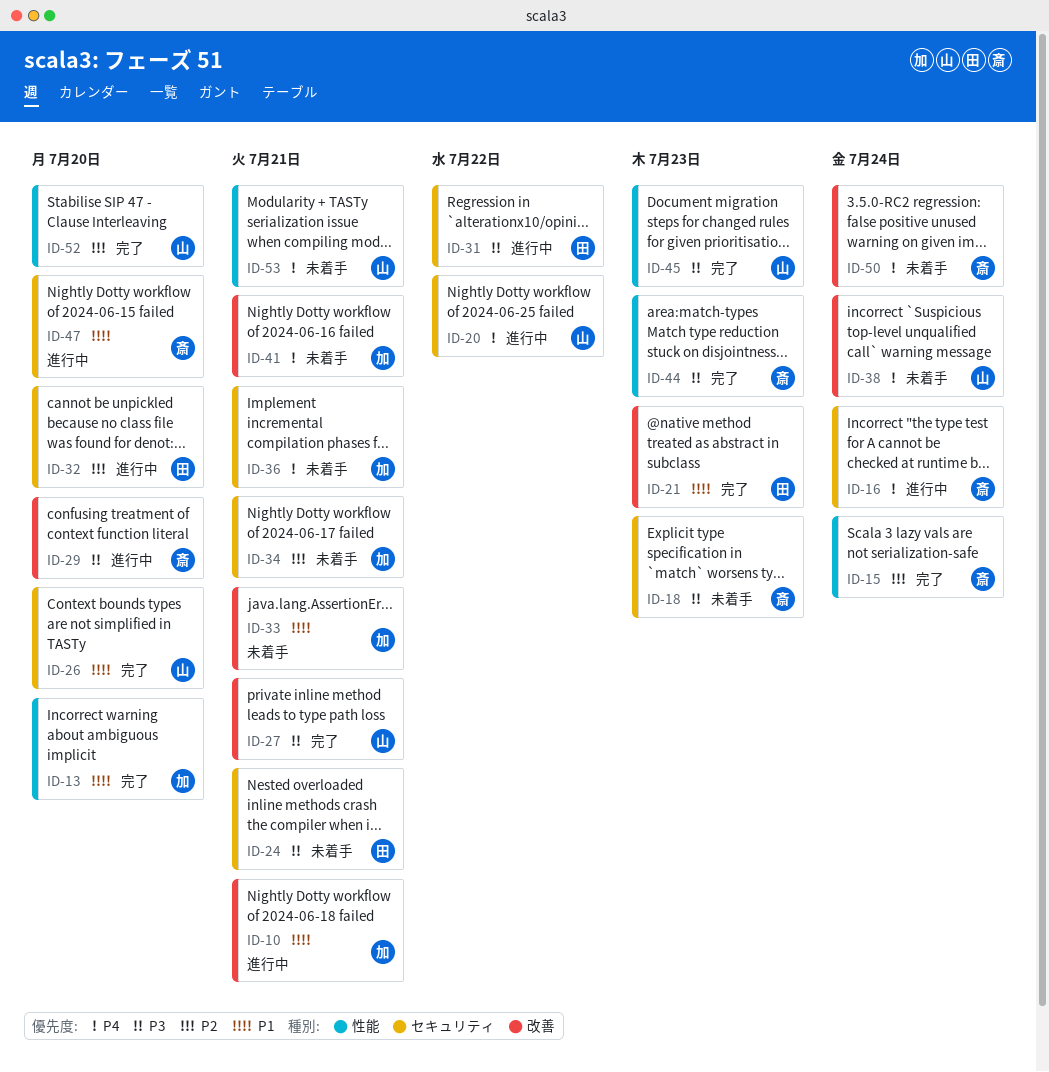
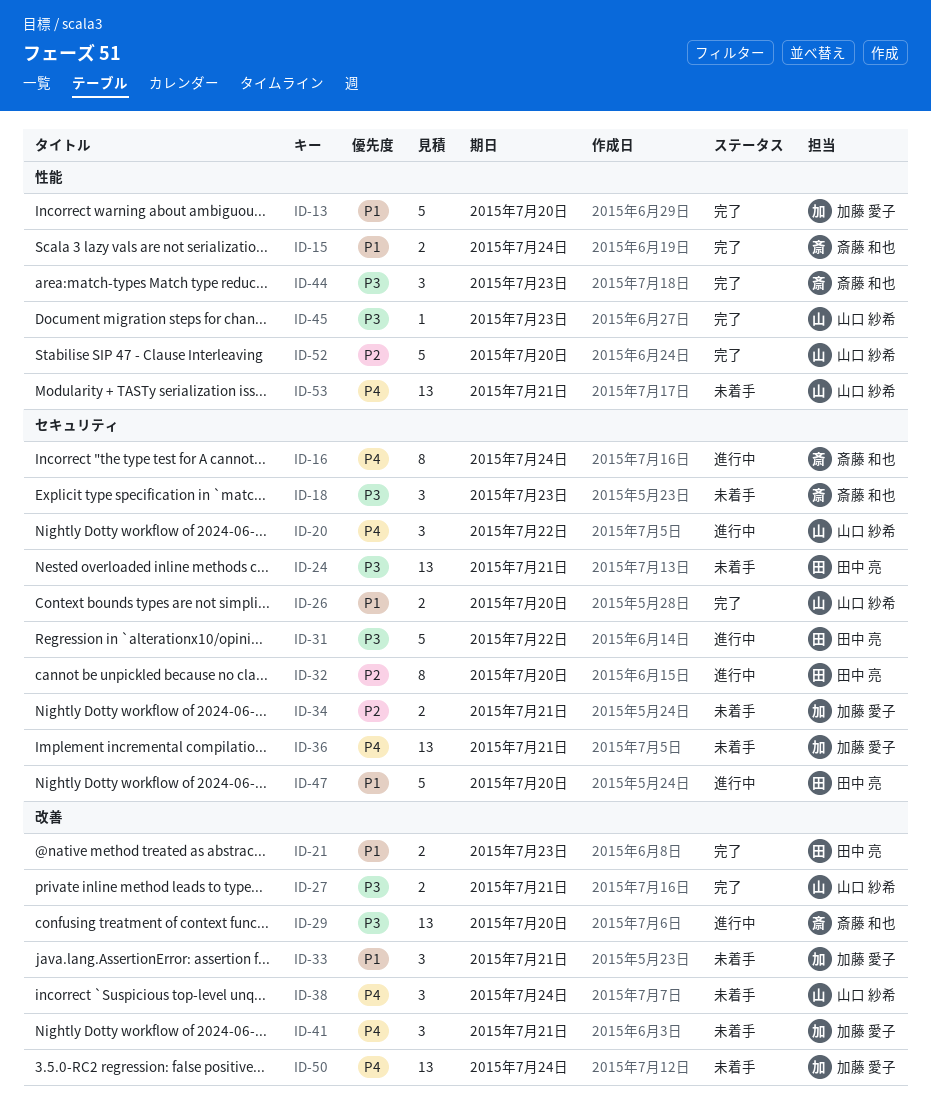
ID-10: present -> none
ID-15, priority: P2 -> P1
ID-47, owner: 斎藤 和也 -> 田中 亮
ID-50, owner: 斎藤 和也 -> 加藤 愛子

